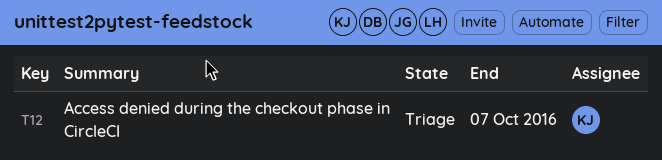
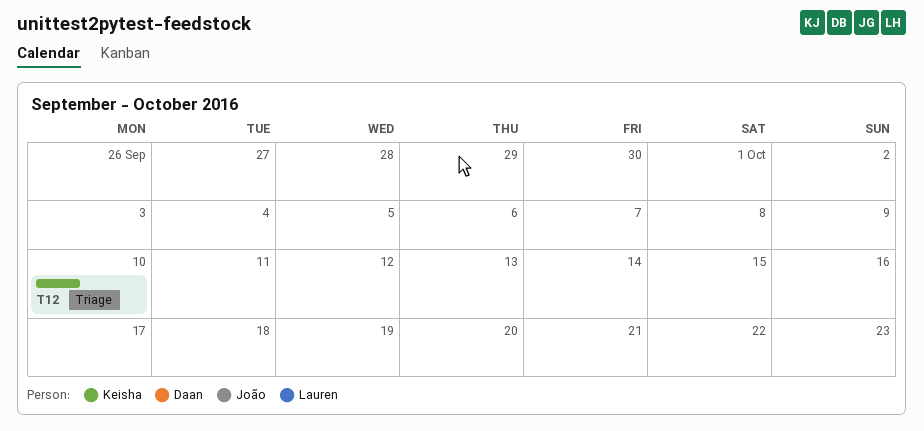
T12, due: Oct 7 -> Oct 10

